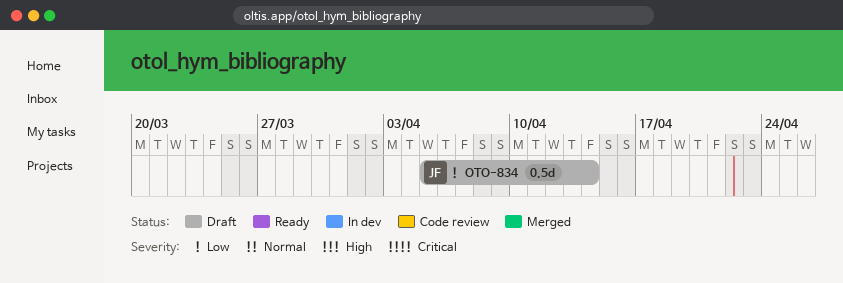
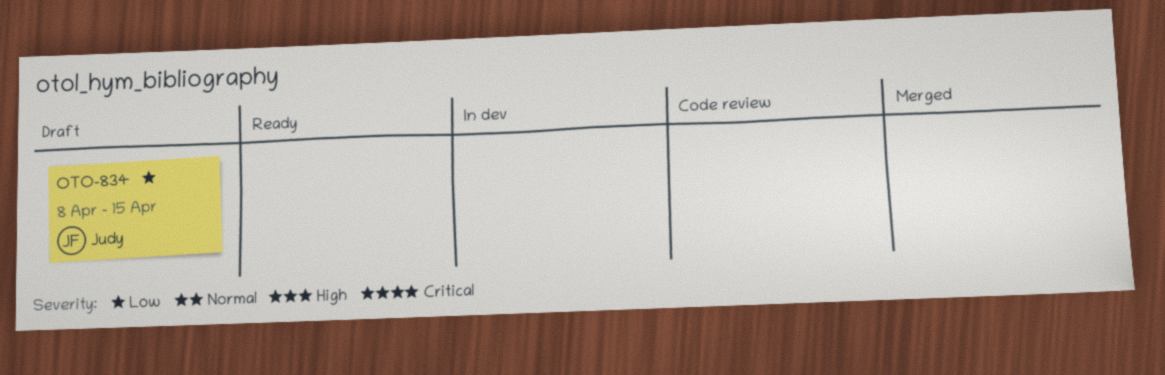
OTO-834, start: Apr 5 -> Apr 8
OTO-834, due: Apr 14 -> Apr 15

